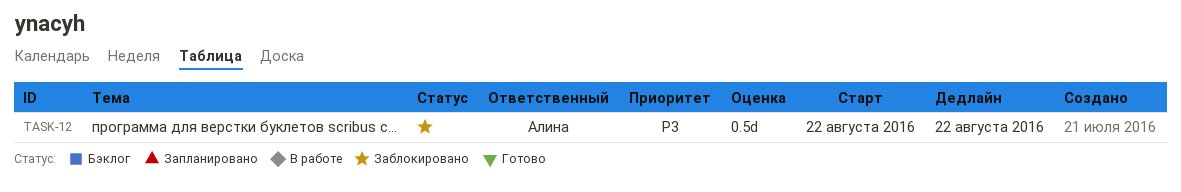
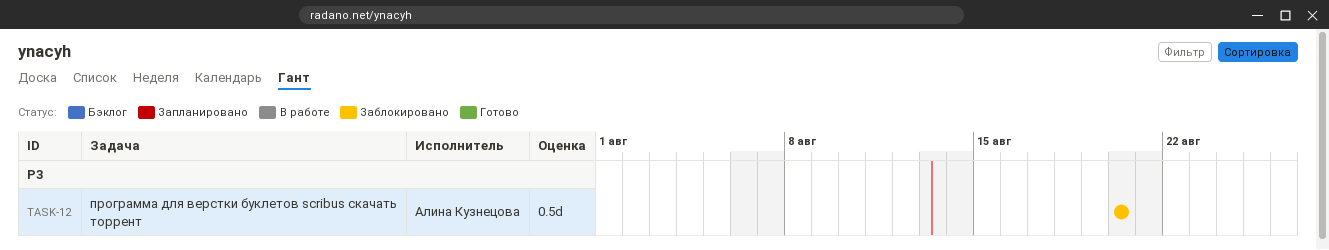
TASK-12, start: Aug 22 -> Aug 20
TASK-12, due: Aug 22 -> Aug 20

